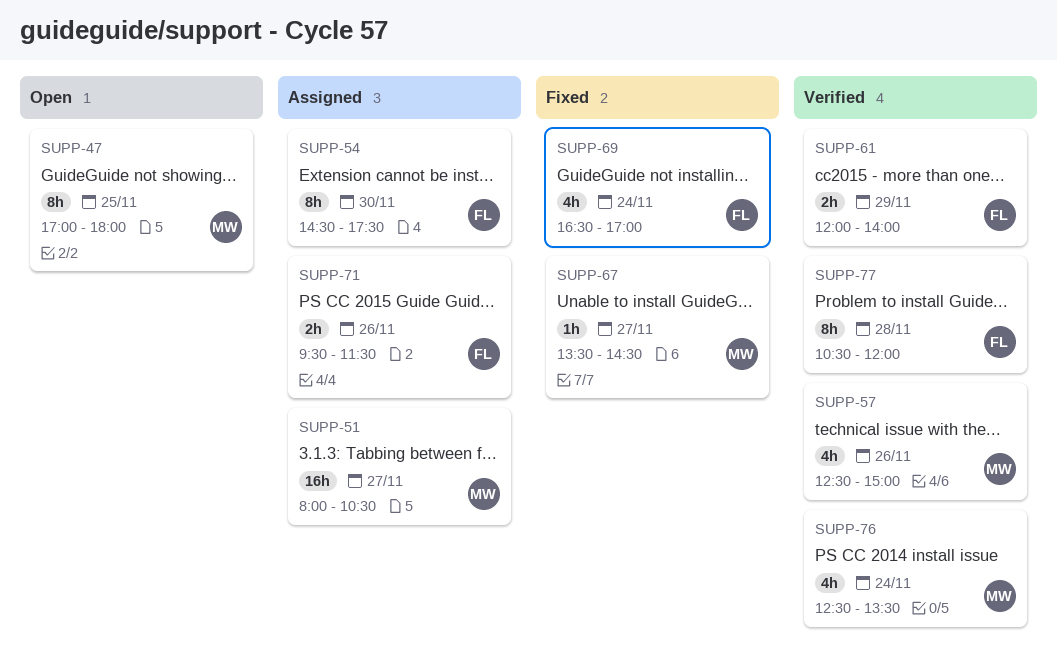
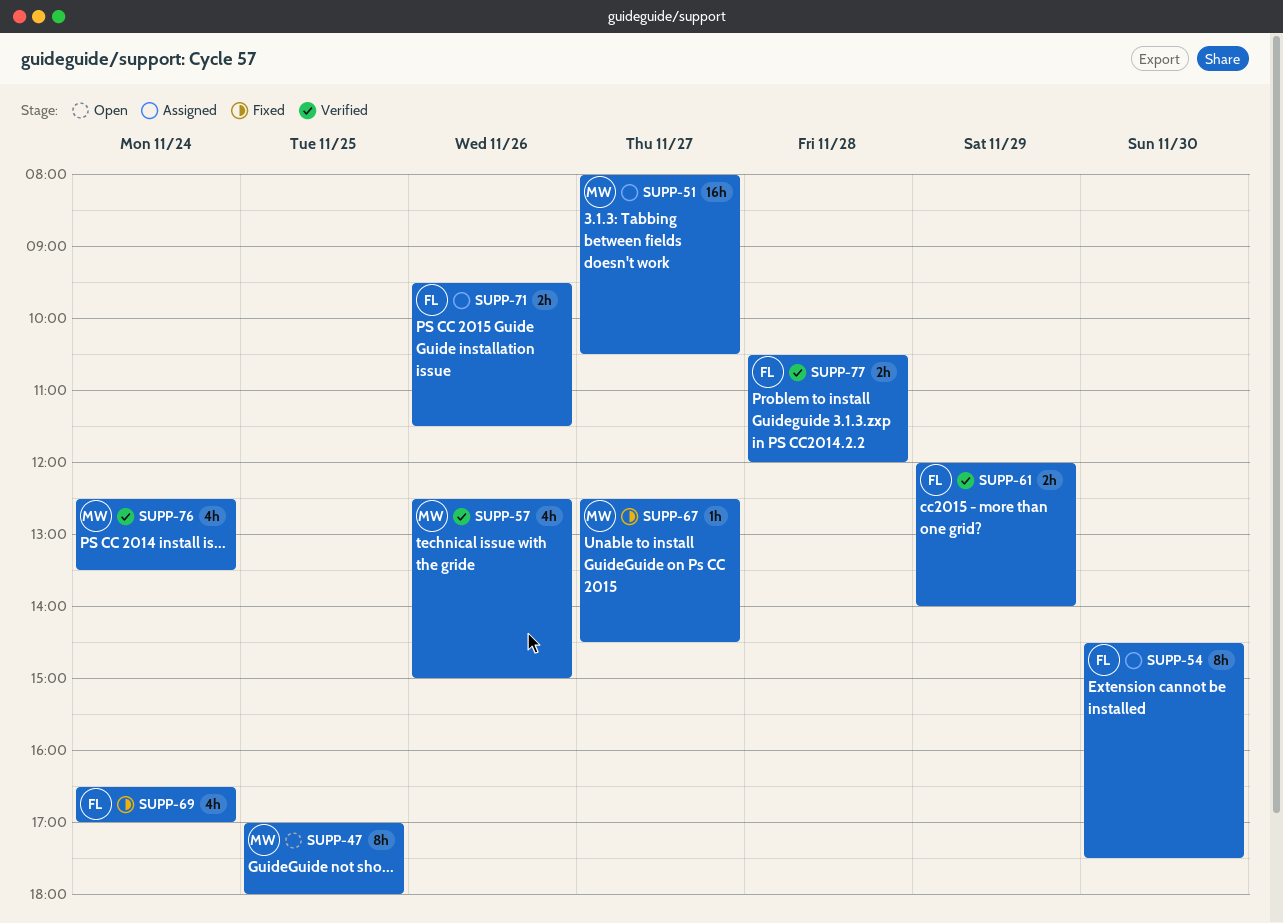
SUPP-67, begins: 13:30 -> 12:30
SUPP-77, estimate: 8h -> 2h

